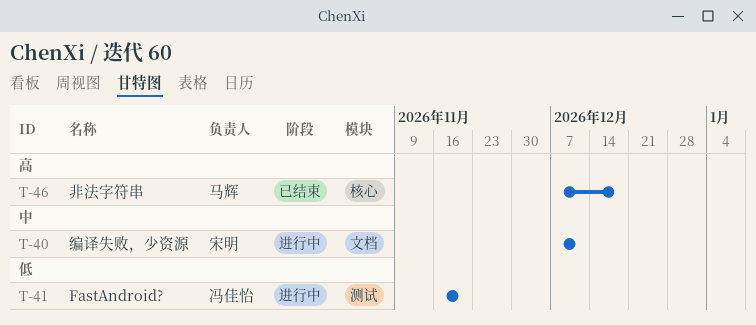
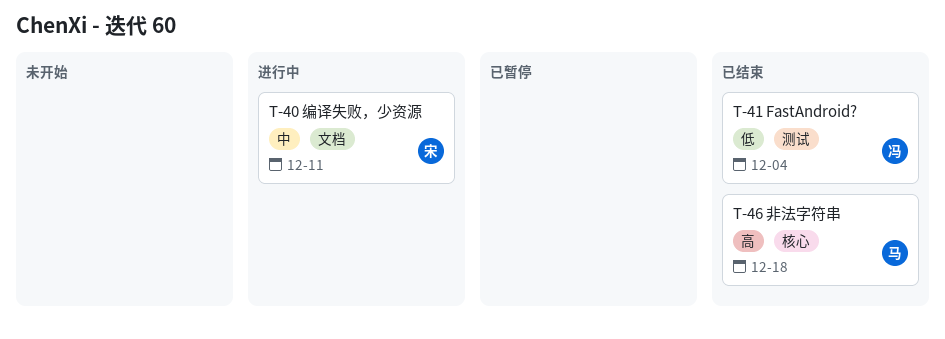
T-41, status: 进行中 -> 已结束
T-41, due: Nov 20 -> Dec 4

